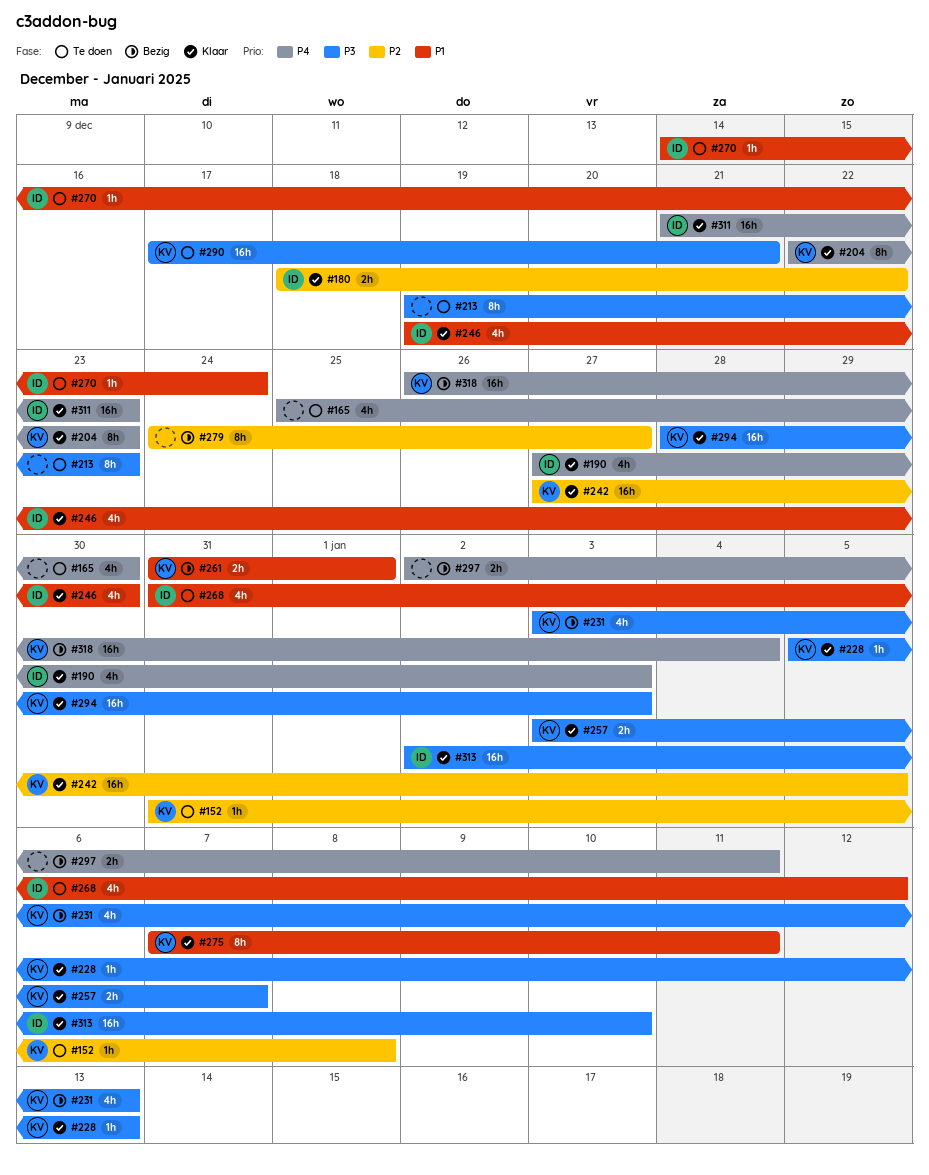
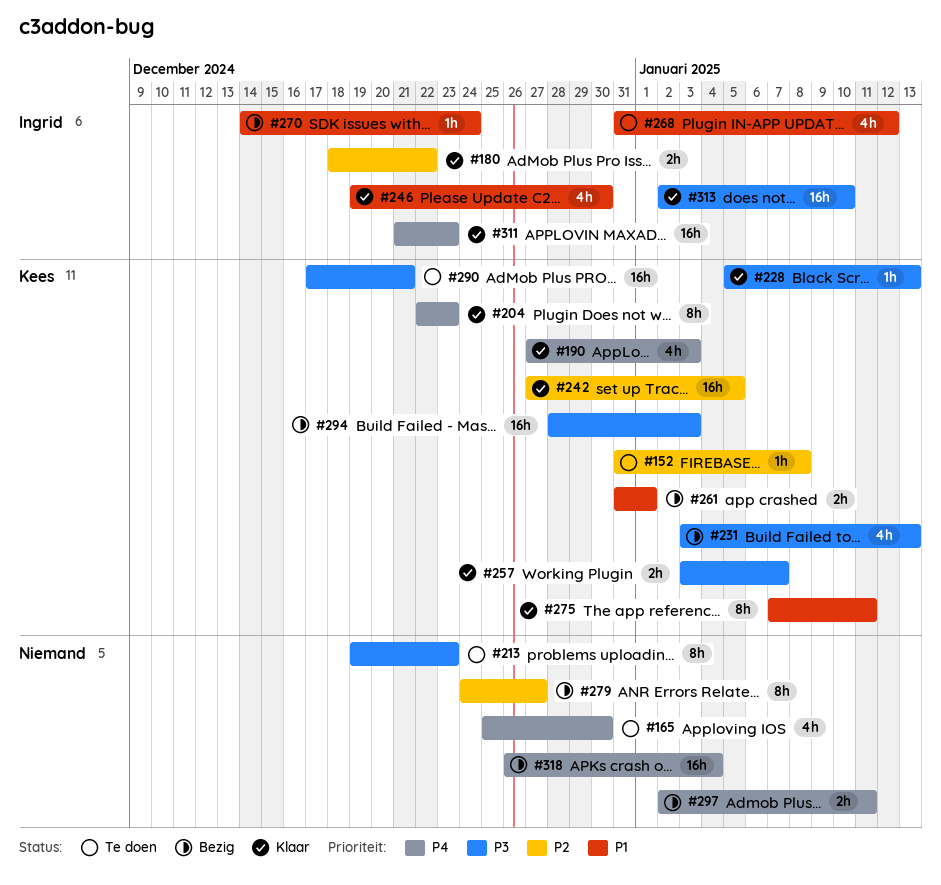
#190, owner: Ingrid -> Kees
#270, status: Te doen -> Bezig
#294, status: Klaar -> Bezig
#318, owner: Kees -> none

